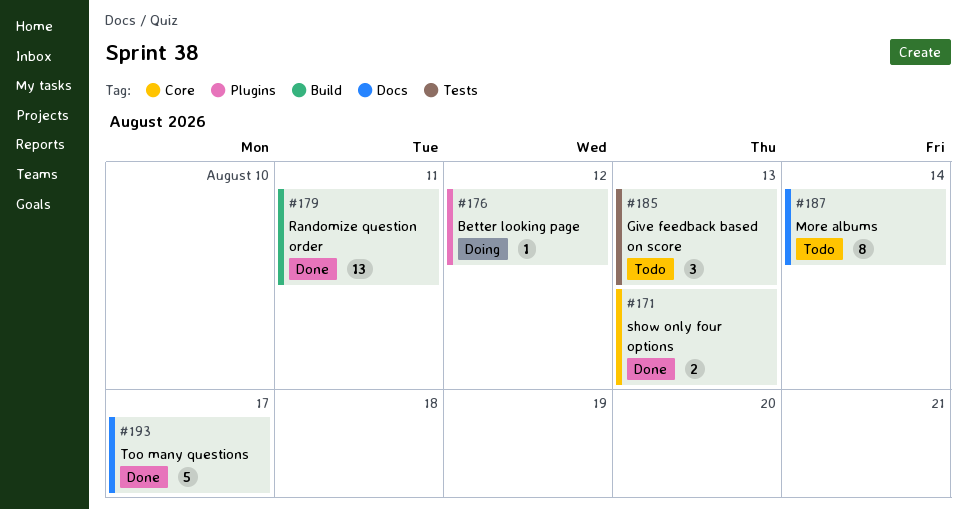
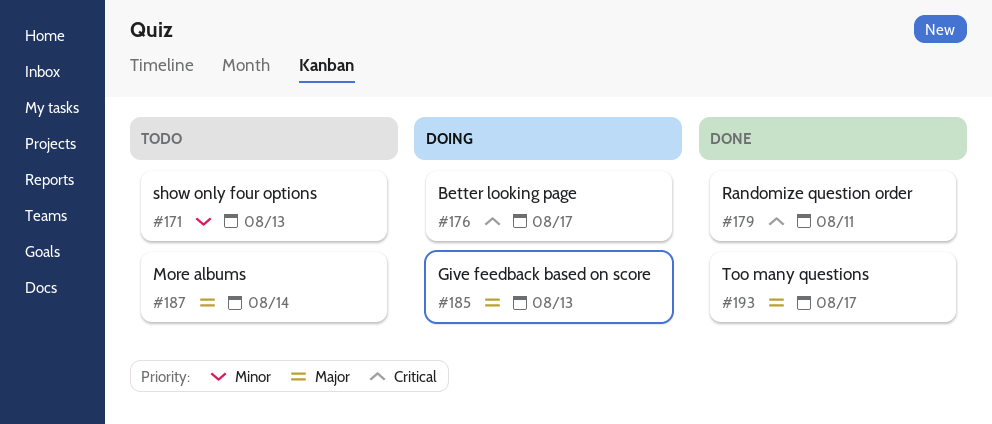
#171, status: Done -> Todo
#176, due: Aug 12 -> Aug 17
#185, status: Todo -> Doing

